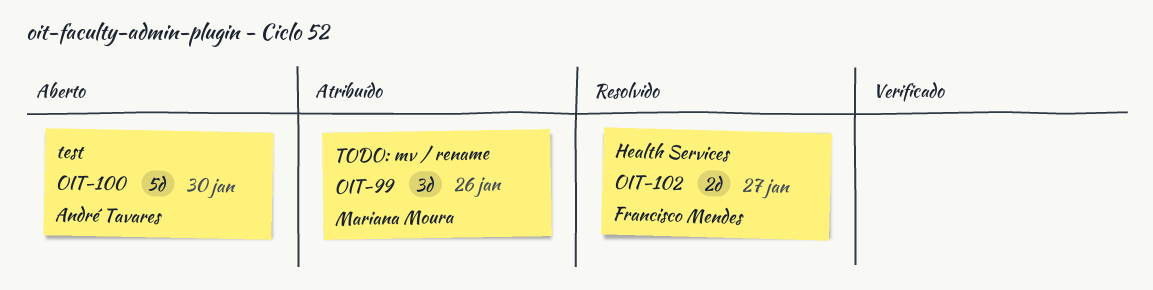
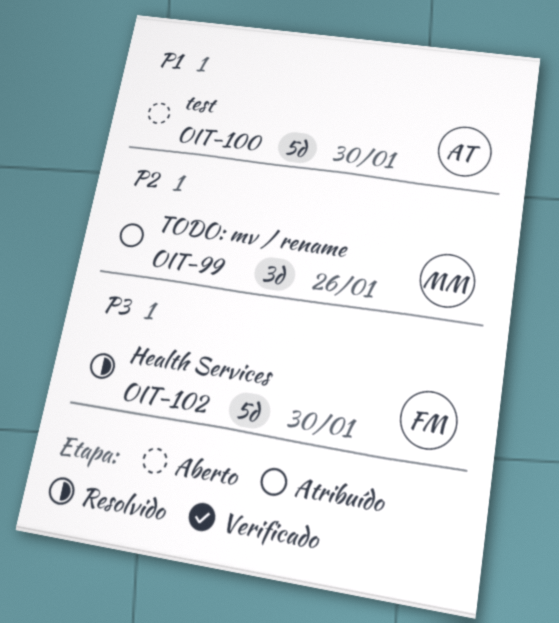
OIT-102, estimate: 2d -> 5d
OIT-102, due: Jan 27 -> Jan 30

